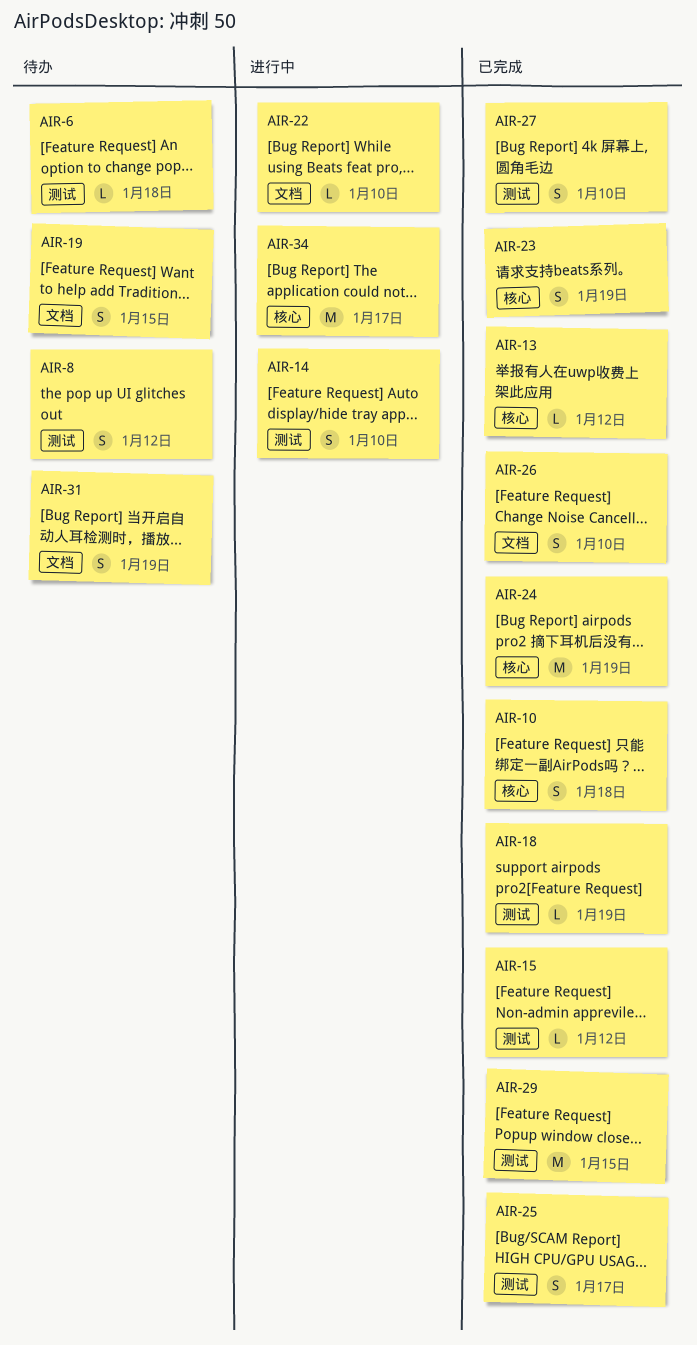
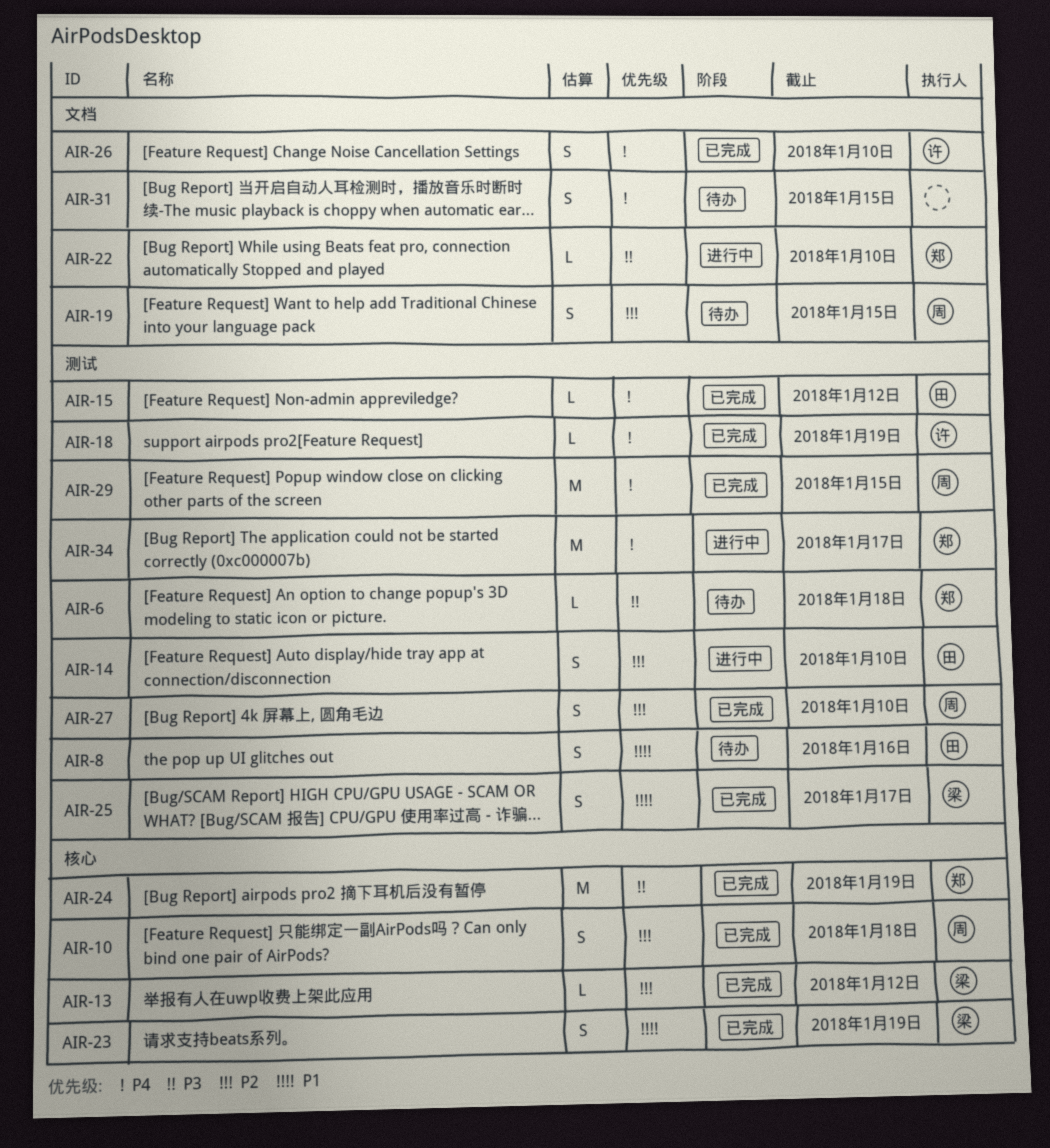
AIR-8, due: Jan 12 -> Jan 16
AIR-31, due: Jan 19 -> Jan 15
AIR-34, label: 核心 -> 测试

